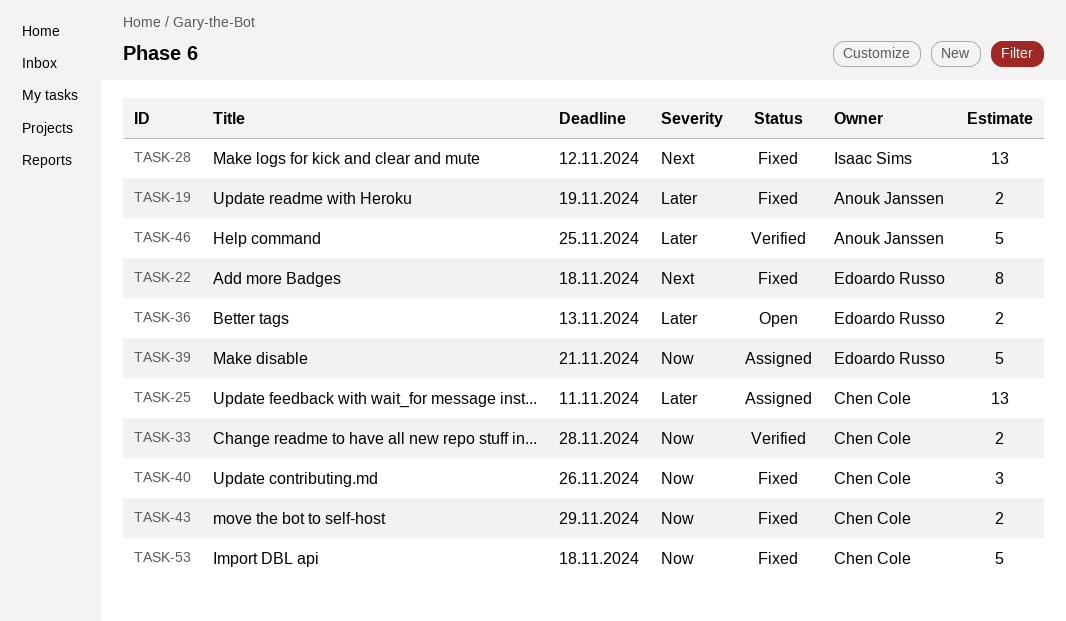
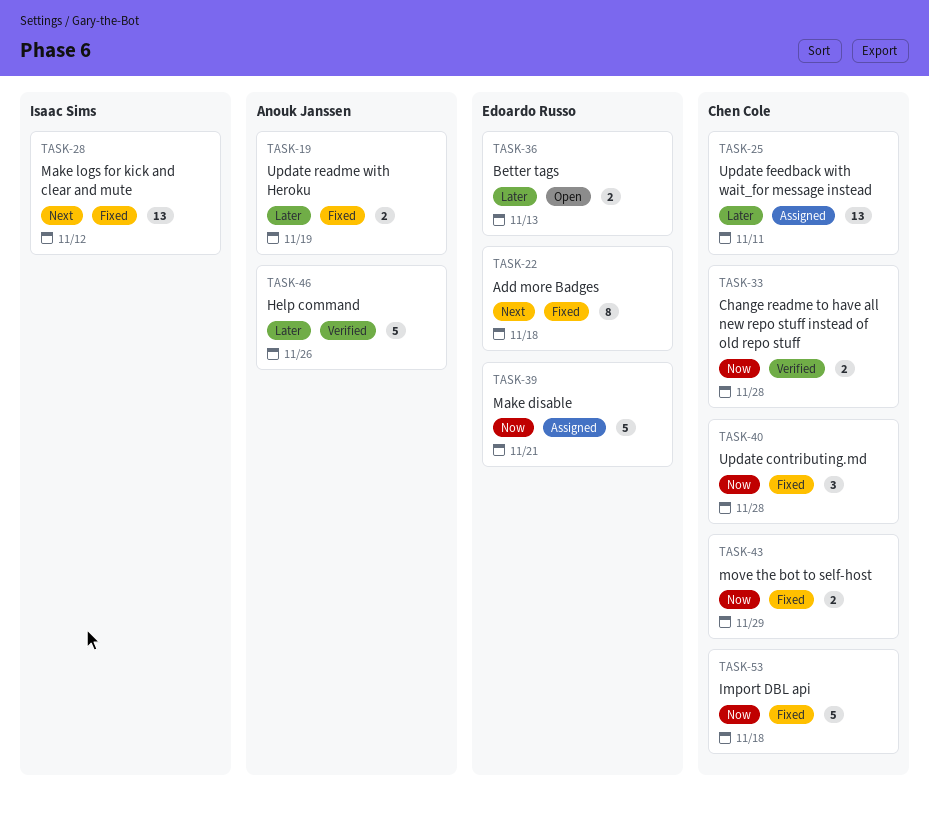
TASK-40, due: Nov 26 -> Nov 28
TASK-46, due: Nov 25 -> Nov 26

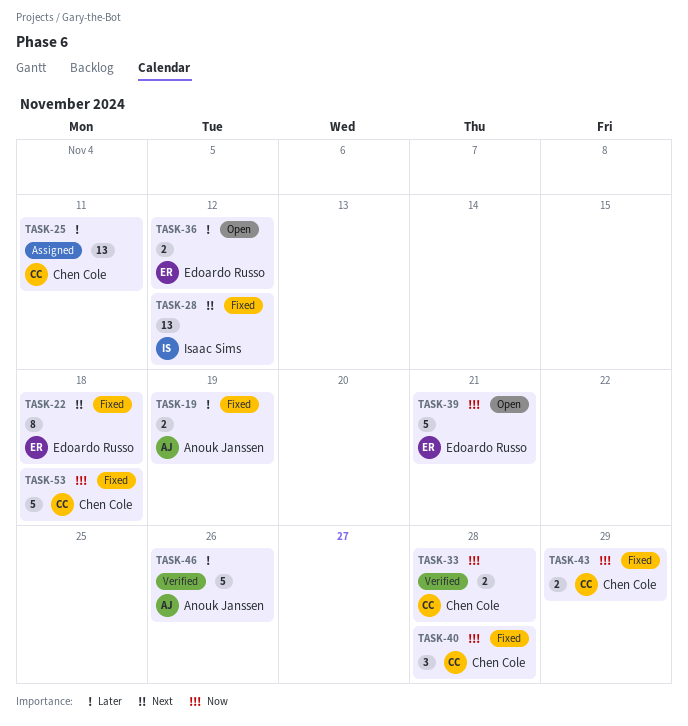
TASK-36, due: Nov 13 -> Nov 12
TASK-39, status: Assigned -> Open

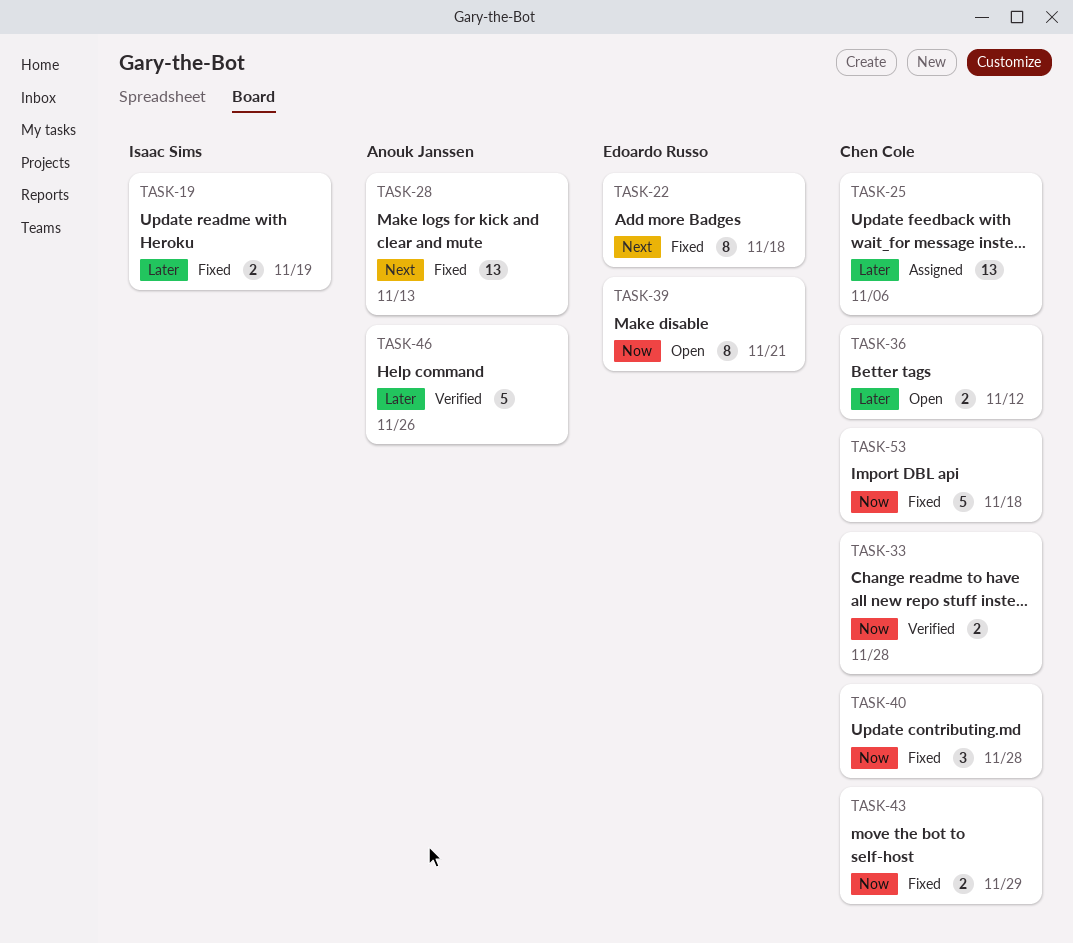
TASK-19, owner: Anouk Janssen -> Isaac Sims
TASK-25, due: Nov 11 -> Nov 6
TASK-28, owner: Isaac Sims -> Anouk Janssen
TASK-28, due: Nov 12 -> Nov 13
TASK-36, owner: Edoardo Russo -> Chen Cole
TASK-39, estimate: 5 -> 8

